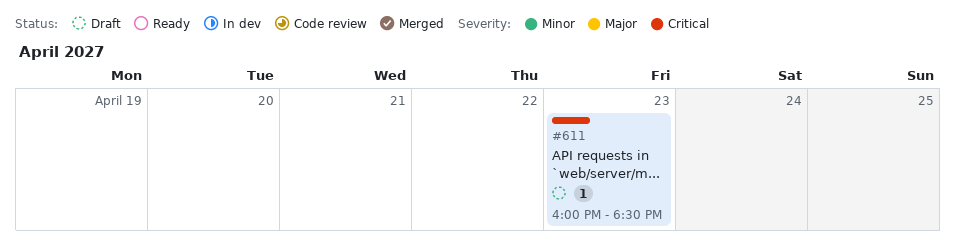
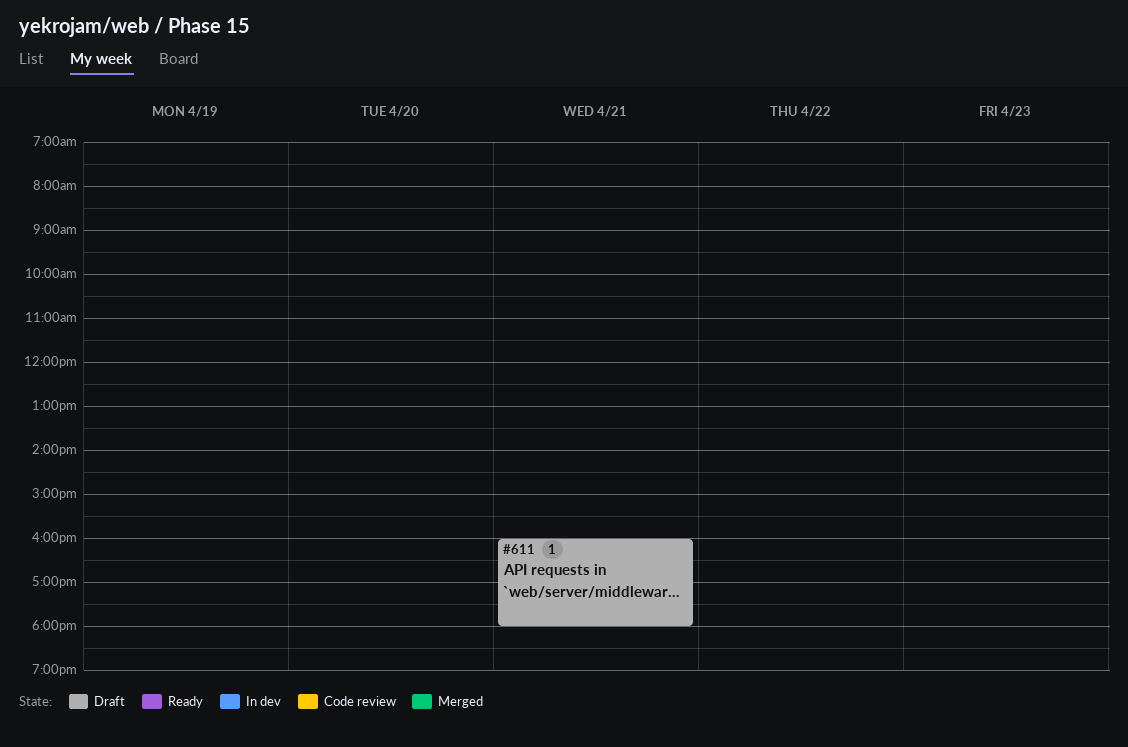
#611, day: Apr 23 -> Apr 21
#611, ends: 18:30 -> 18:00

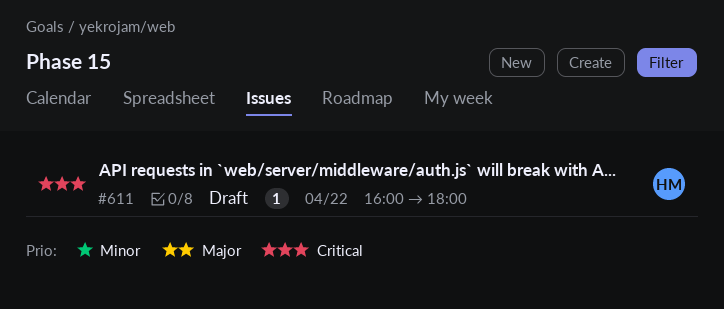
#611, day: Apr 21 -> Apr 22

